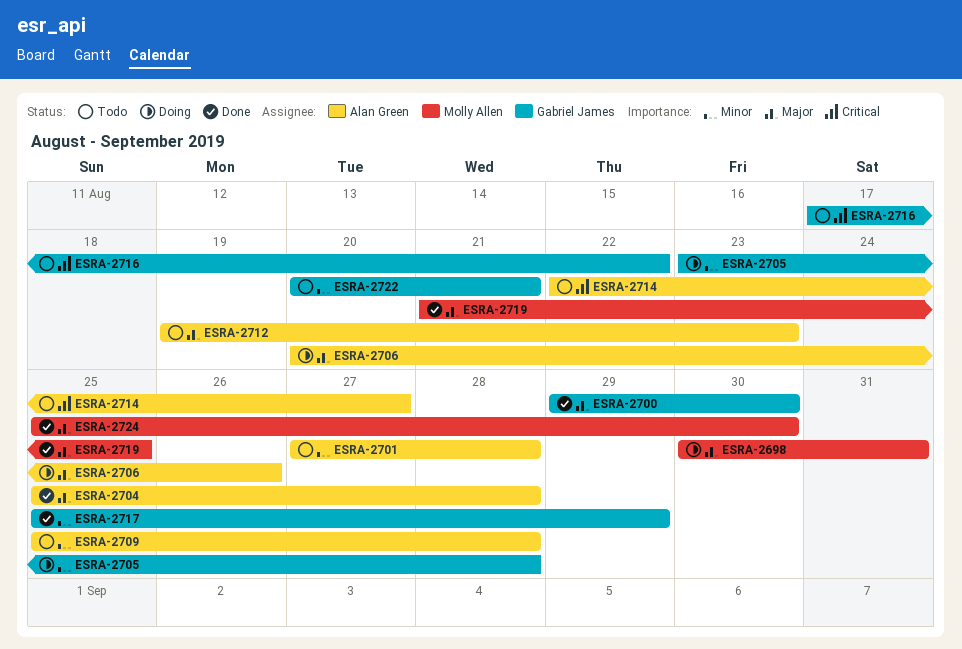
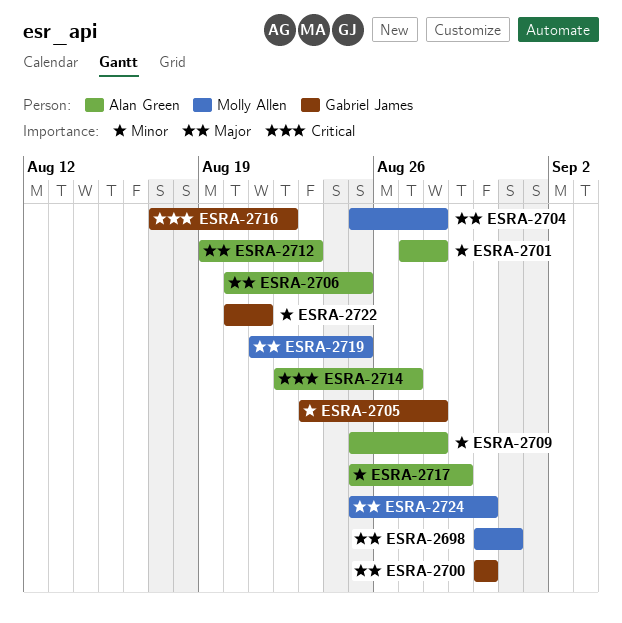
ESRA-2700, start: Aug 29 -> Aug 30
ESRA-2704, owner: Alan Green -> Molly Allen
ESRA-2706, due: Aug 26 -> Aug 25
ESRA-2717, owner: Gabriel James -> Alan Green

